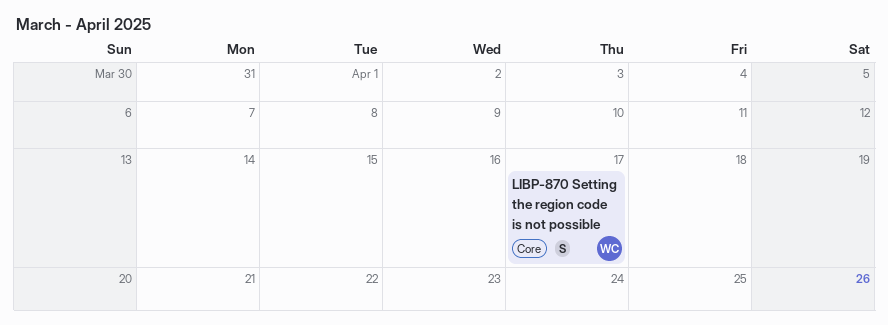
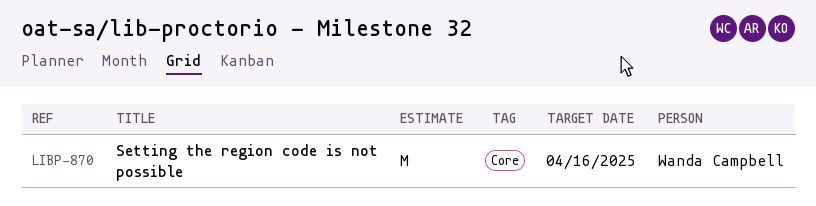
LIBP-870, estimate: S -> M
LIBP-870, due: Apr 17 -> Apr 16

